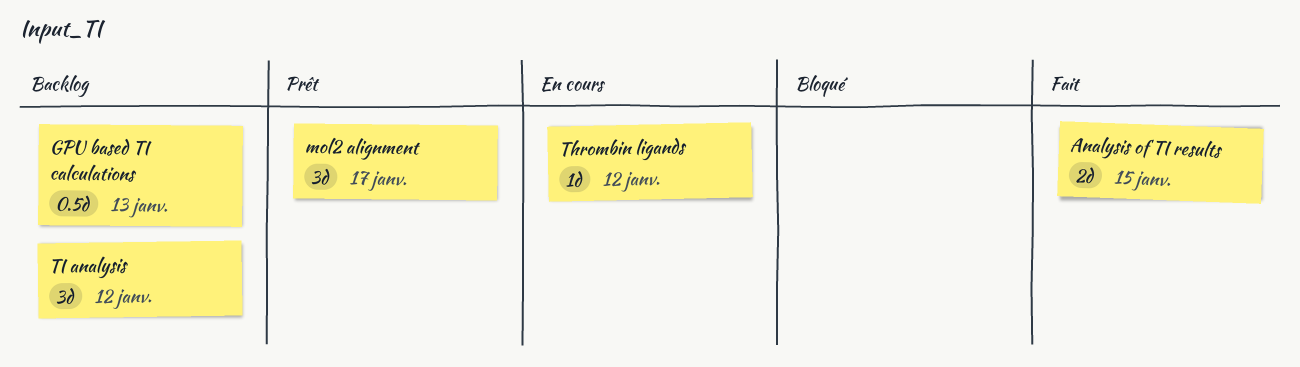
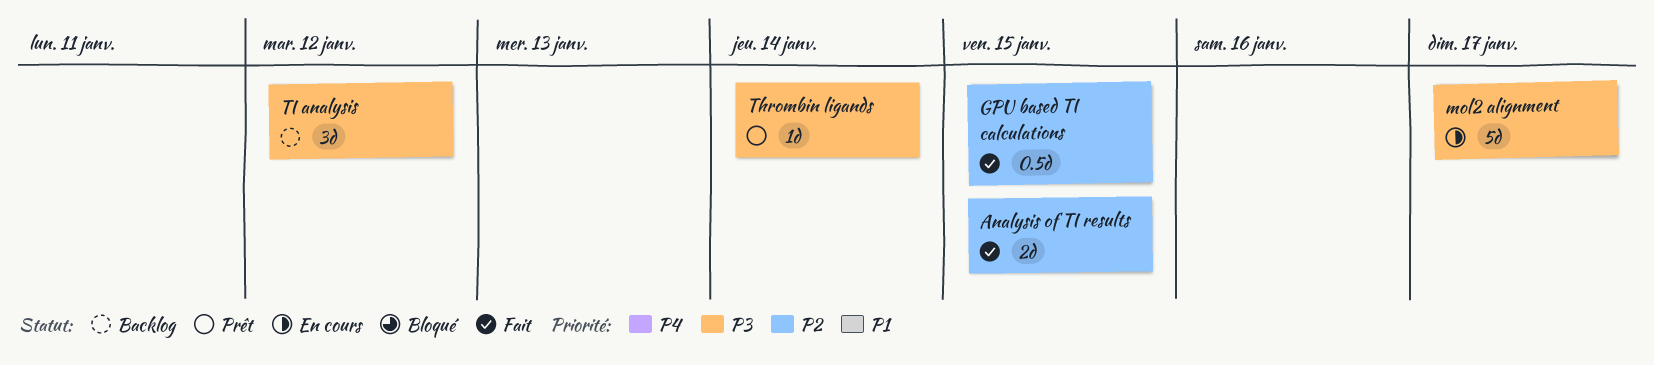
GPU based TI calculations, status: Backlog -> Fait
GPU based TI calculations, due: Jan 13 -> Jan 15
mol2 alignment, status: Prêt -> En cours
mol2 alignment, estimate: 3d -> 5d
Thrombin ligands, status: En cours -> Prêt
Thrombin ligands, due: Jan 12 -> Jan 14

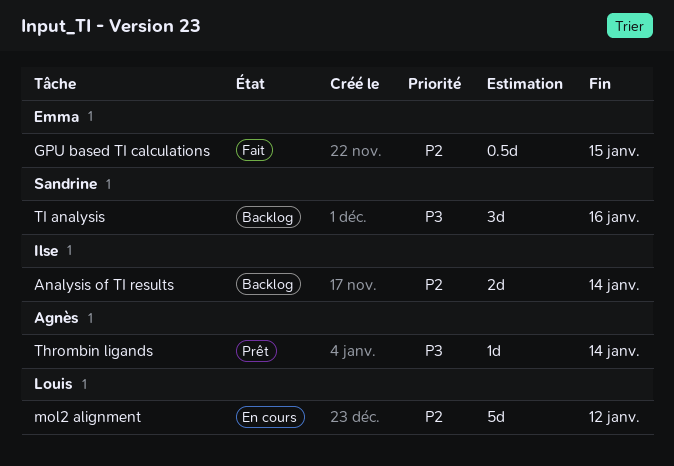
Analysis of TI results, status: Fait -> Backlog
Analysis of TI results, due: Jan 15 -> Jan 14
mol2 alignment, priority: P3 -> P2
mol2 alignment, due: Jan 17 -> Jan 12
TI analysis, due: Jan 12 -> Jan 16

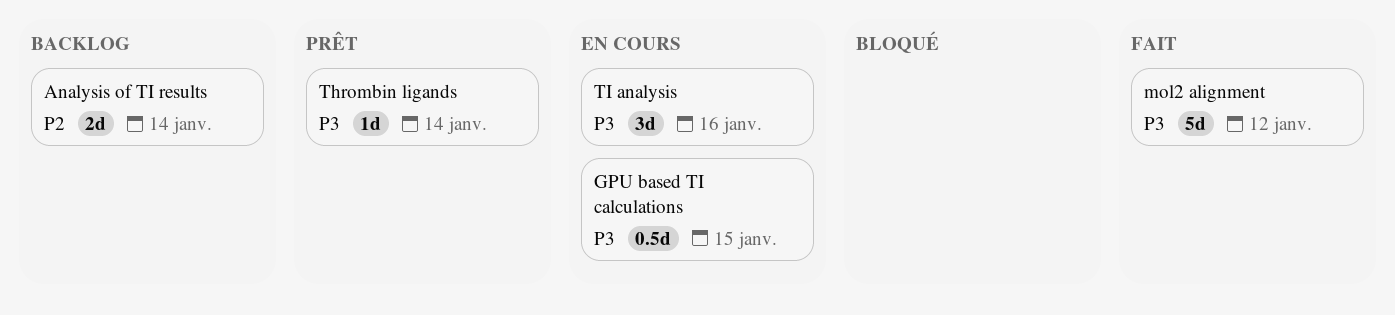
GPU based TI calculations, status: Fait -> En cours
GPU based TI calculations, priority: P2 -> P3
mol2 alignment, status: En cours -> Fait
mol2 alignment, priority: P2 -> P3
TI analysis, status: Backlog -> En cours

